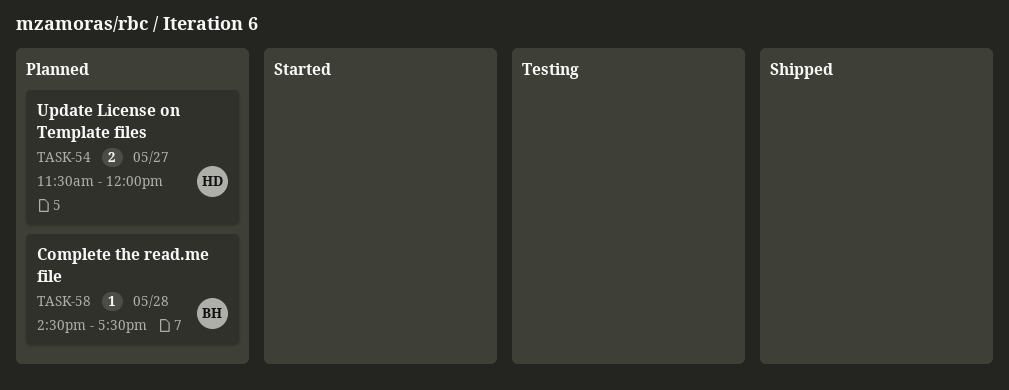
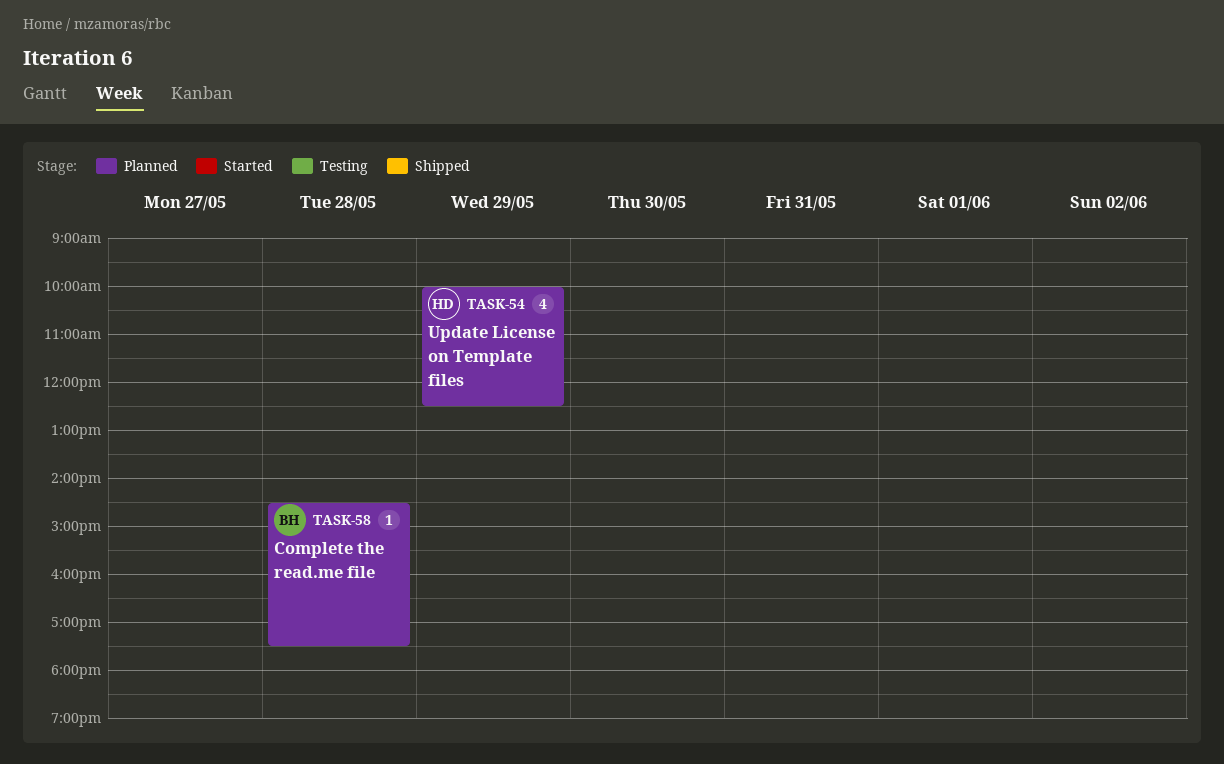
TASK-54, estimate: 2 -> 4
TASK-54, day: May 27 -> May 29
TASK-54, begins: 11:30 -> 10:00
TASK-54, ends: 12:00 -> 12:30

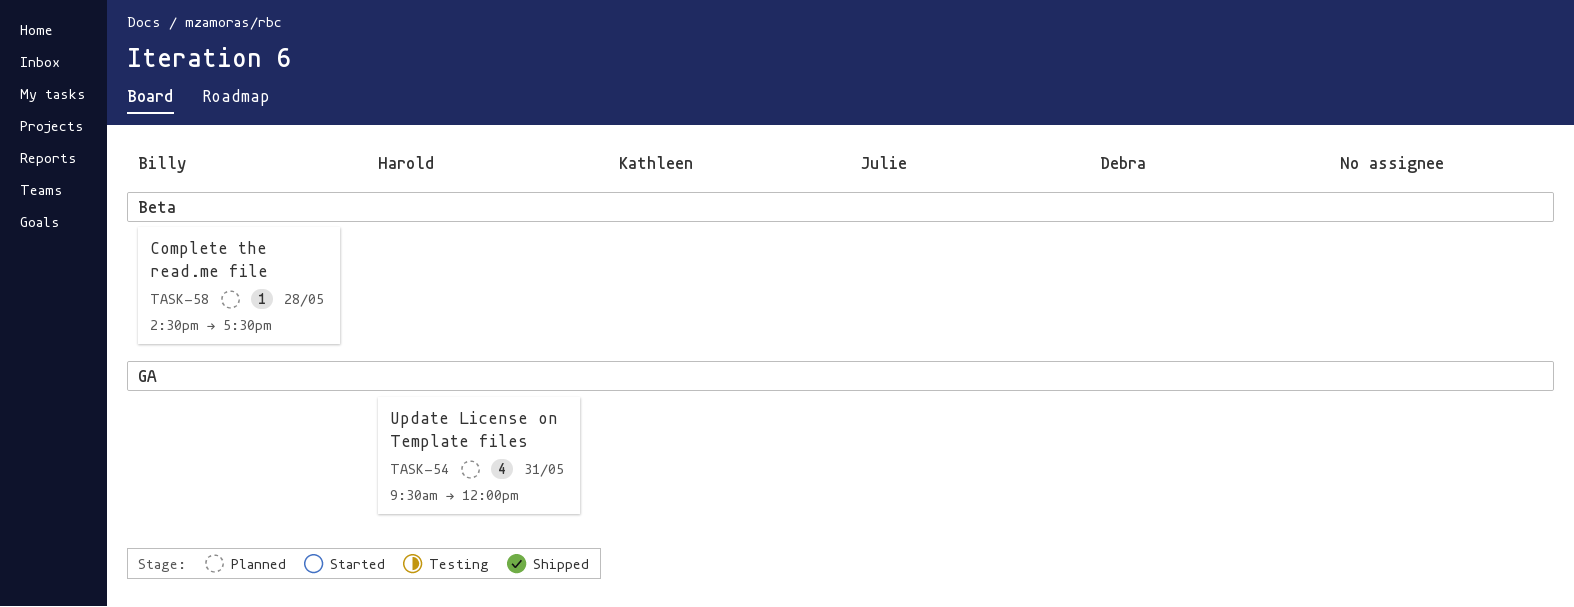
TASK-54, day: May 29 -> May 31
TASK-54, begins: 10:00 -> 09:30
TASK-54, ends: 12:30 -> 12:00

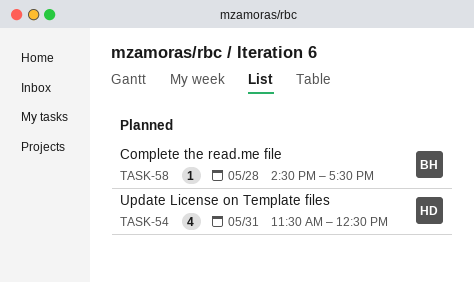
TASK-54, begins: 09:30 -> 11:30
TASK-54, ends: 12:00 -> 12:30

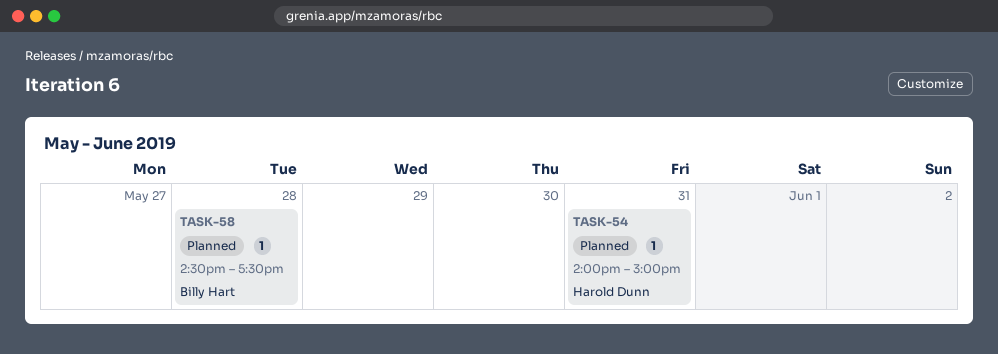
TASK-54, estimate: 4 -> 1
TASK-54, begins: 11:30 -> 14:00
TASK-54, ends: 12:30 -> 15:00

